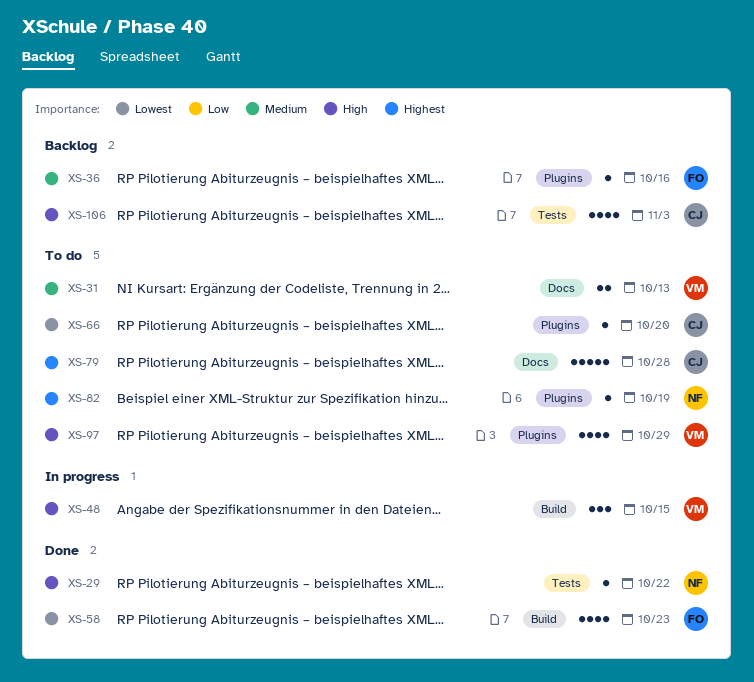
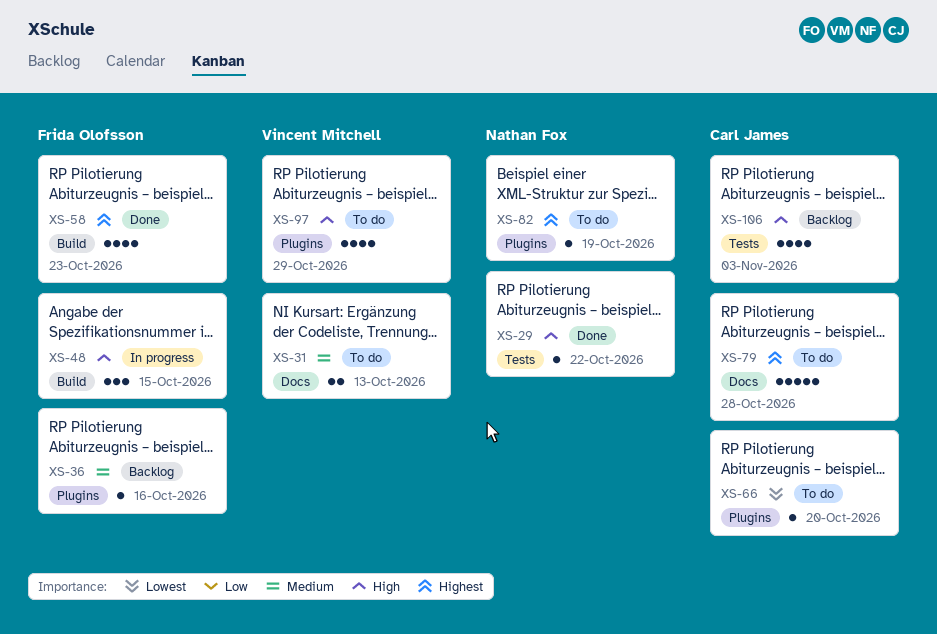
XS-48, owner: Vincent Mitchell -> Frida Olofsson
XS-58, priority: Lowest -> Highest

